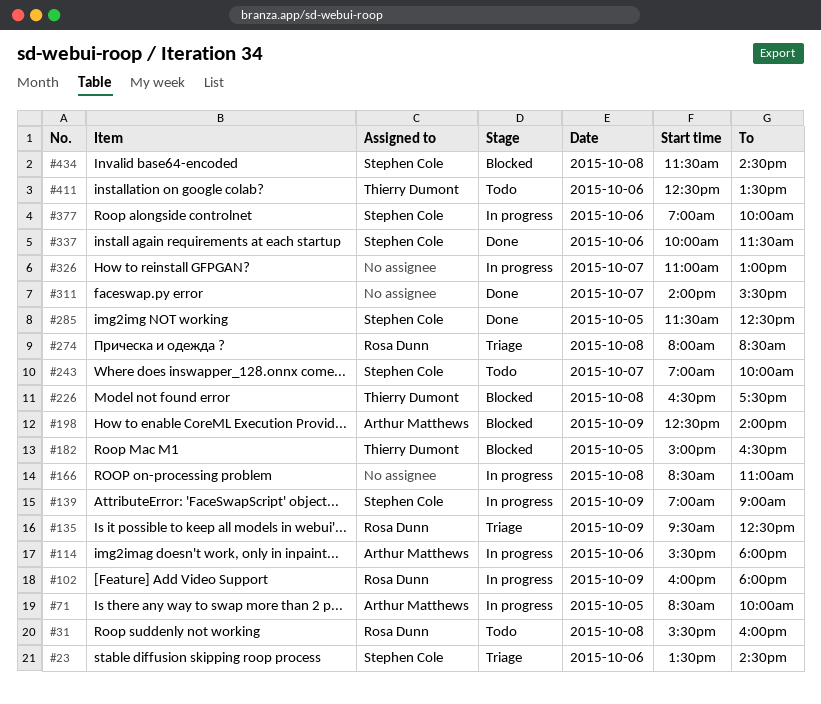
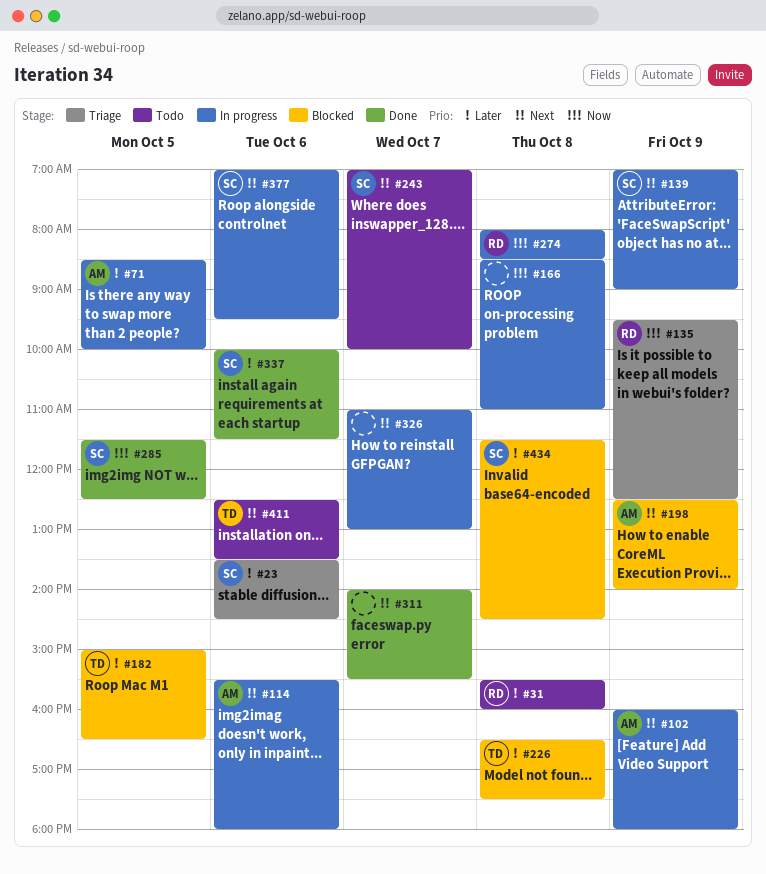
#102, owner: Rosa Dunn -> Arthur Matthews
#274, status: Triage -> In progress
#377, ends: 10:00 -> 09:30

